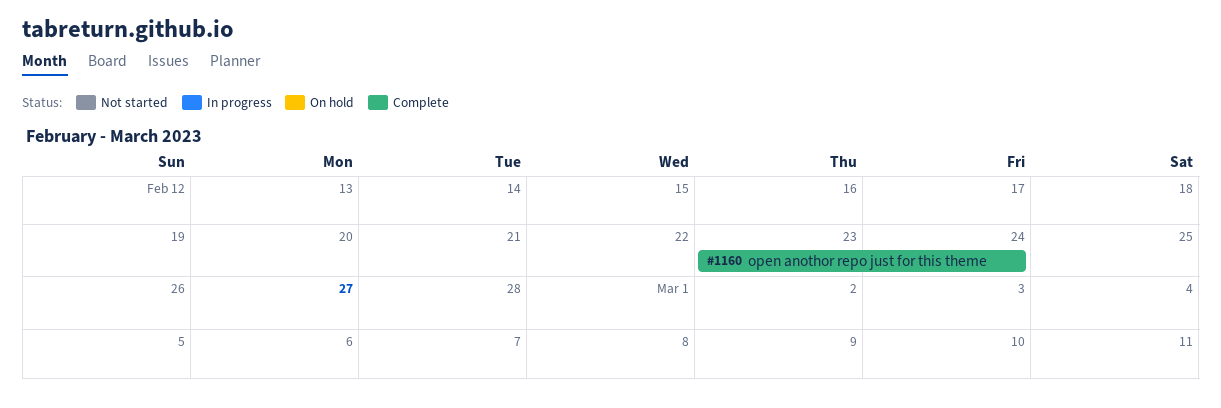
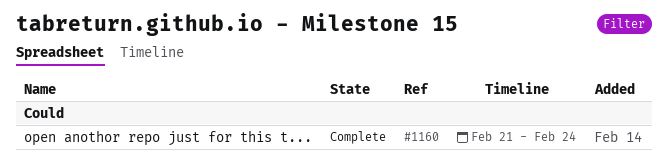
#1160, start: Feb 23 -> Feb 21

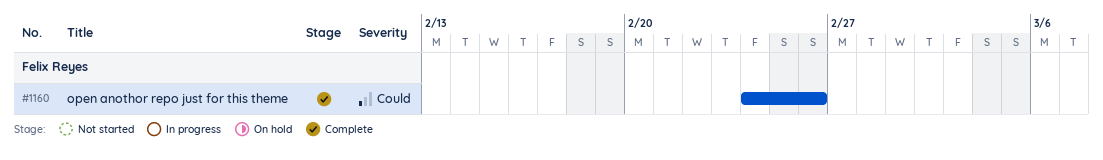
#1160, start: Feb 21 -> Feb 24
#1160, due: Feb 24 -> Feb 26

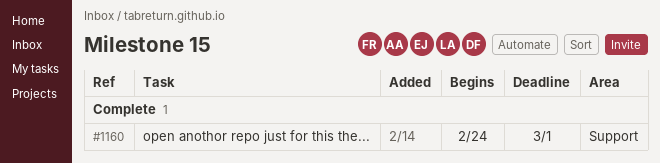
#1160, due: Feb 26 -> Mar 1

